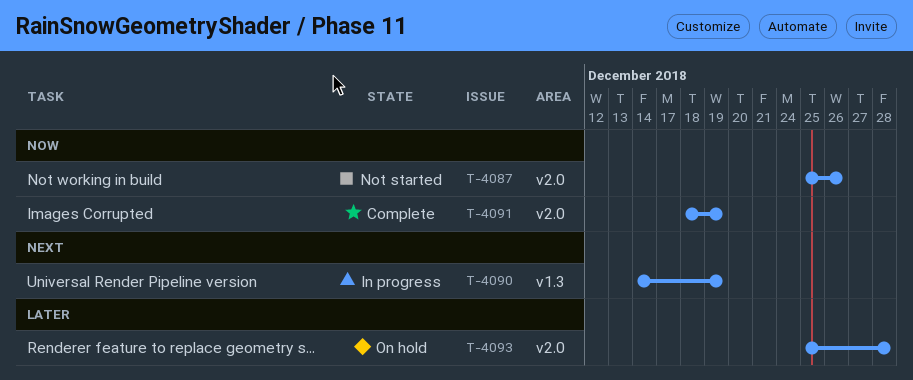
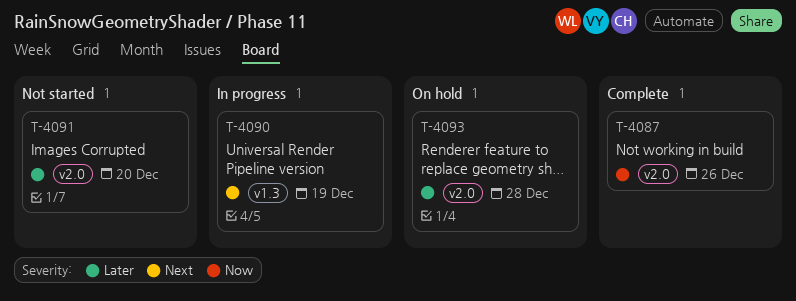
T-4087, status: Not started -> Complete
T-4091, status: Complete -> Not started
T-4091, priority: Now -> Later
T-4091, due: Dec 19 -> Dec 20

